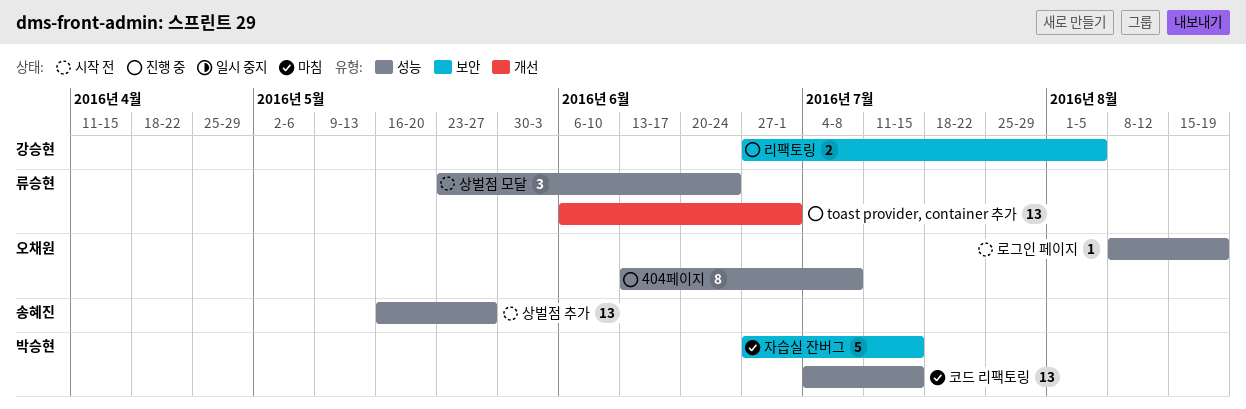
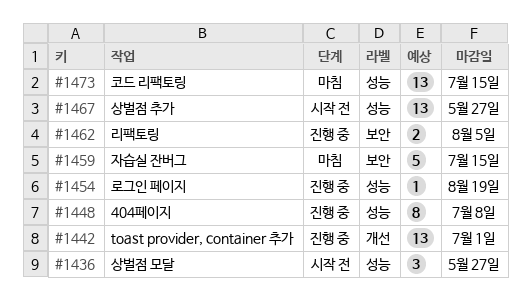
로그인 페이지, status: 시작 전 -> 진행 중
상벌점 모달, due: Jun 24 -> May 27

